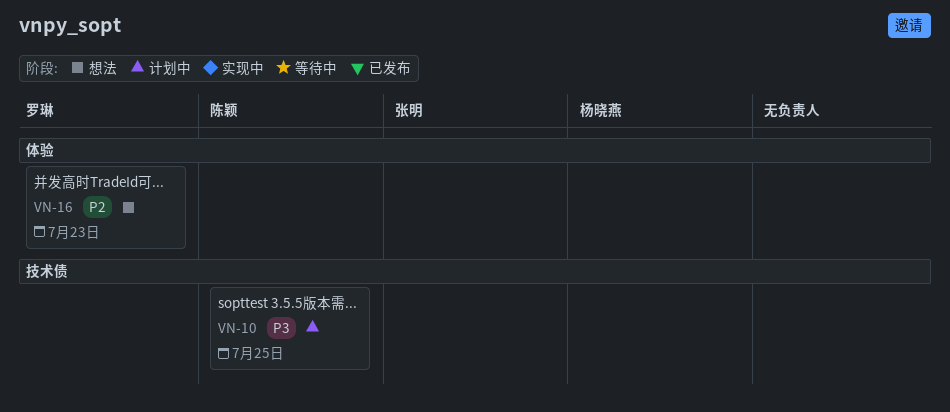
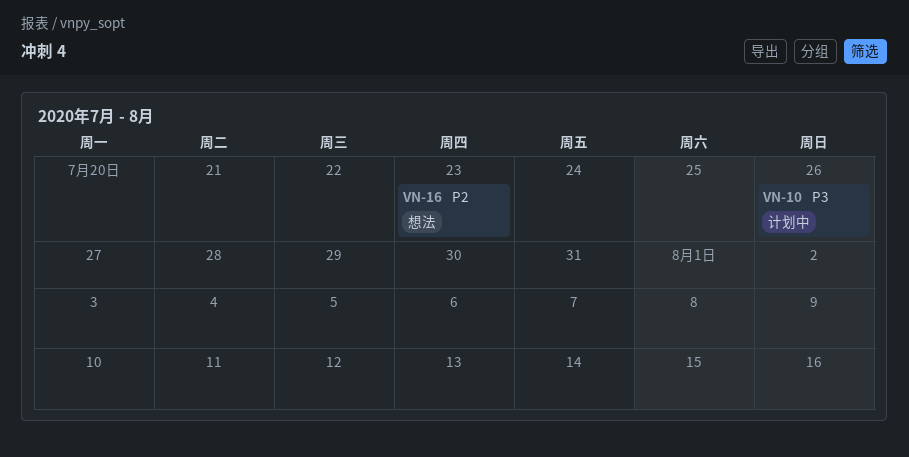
VN-10, due: Jul 25 -> Jul 26

